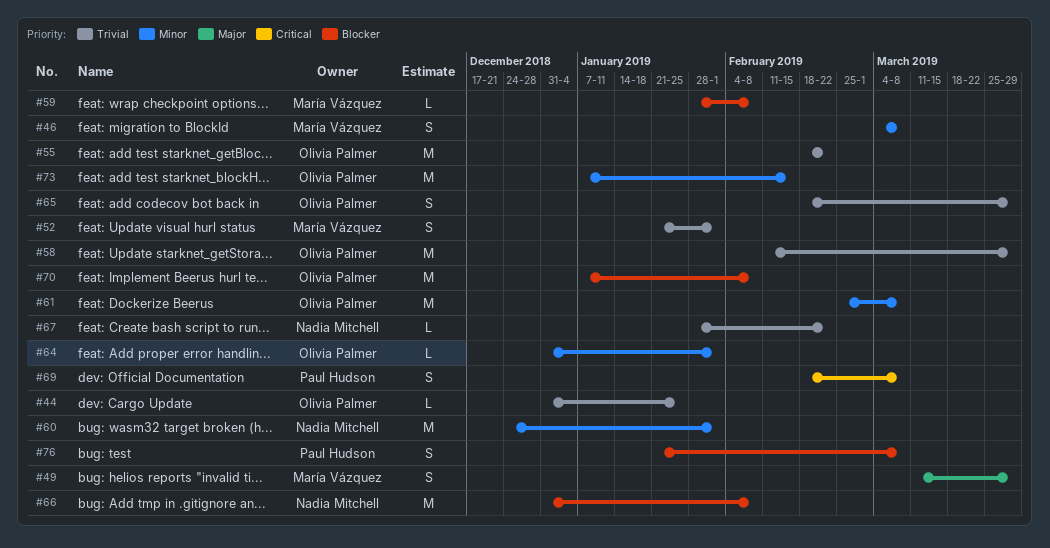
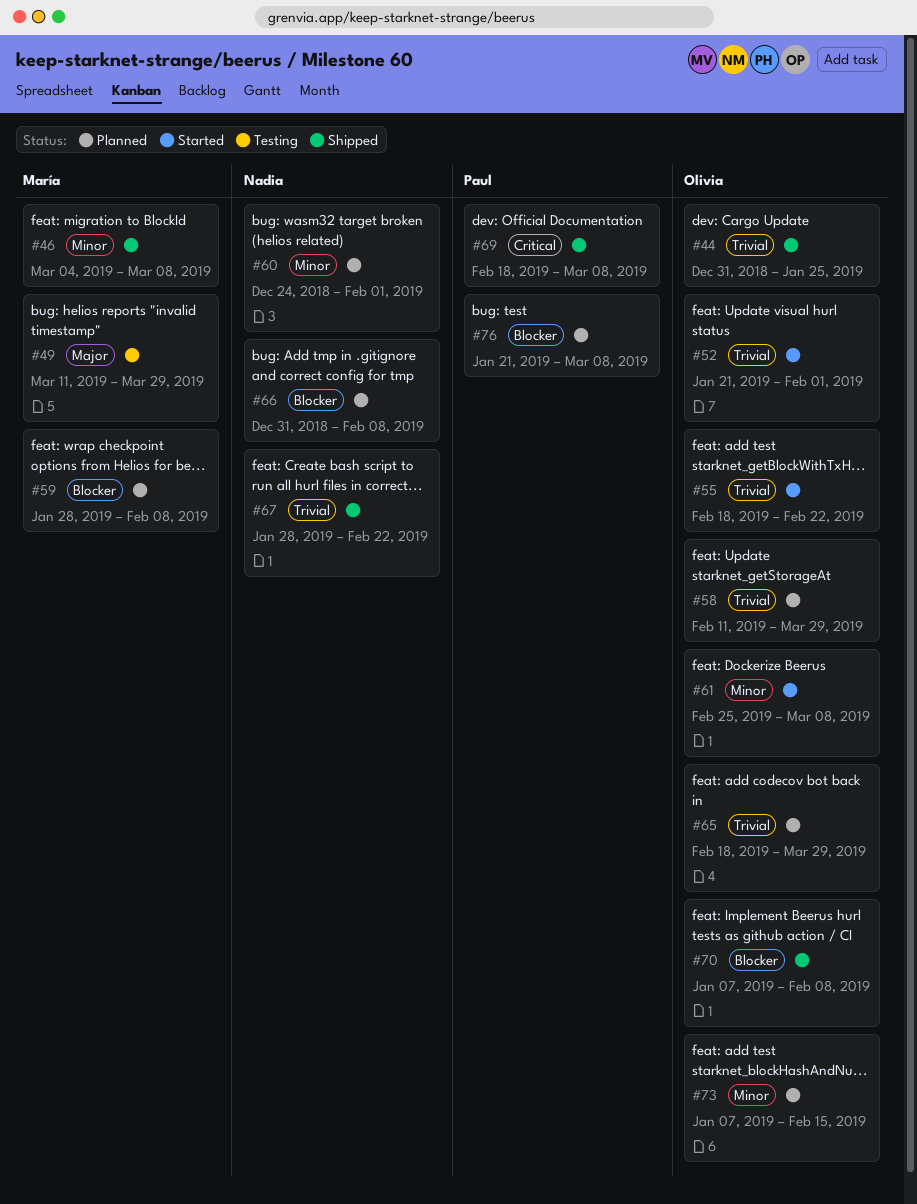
#52, owner: María Vázquez -> Olivia Palmer
#64: present -> none

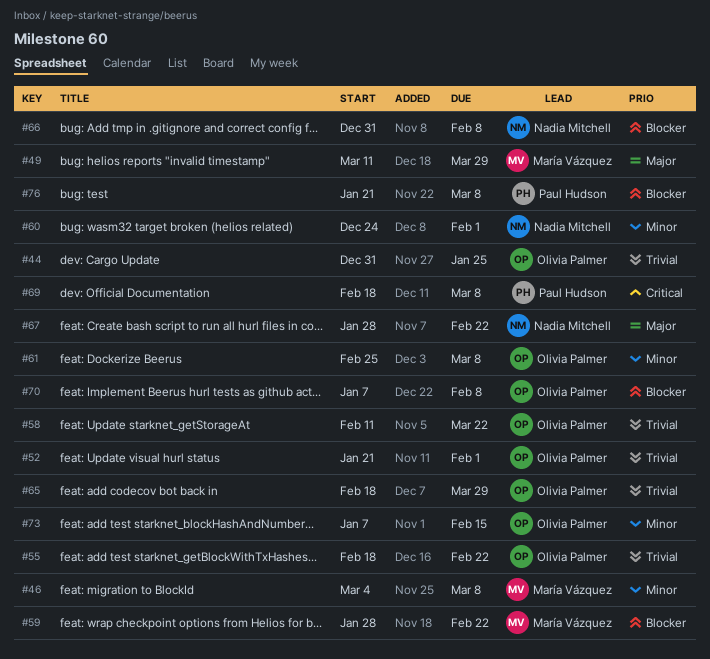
#58, due: Mar 29 -> Mar 22
#59, due: Feb 8 -> Feb 22
#67, priority: Trivial -> Major

